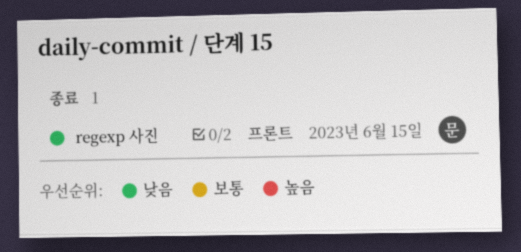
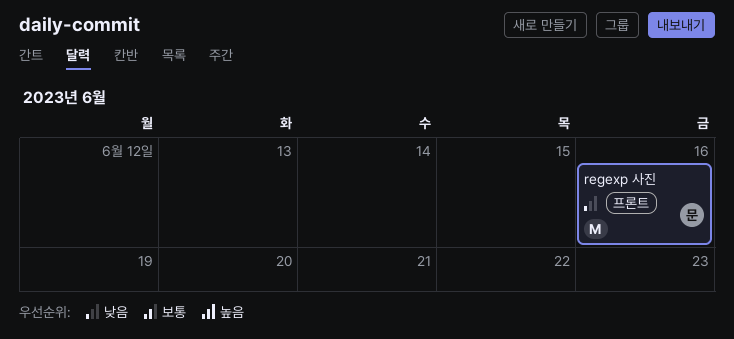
regexp 사진, due: Jun 15 -> Jun 16

